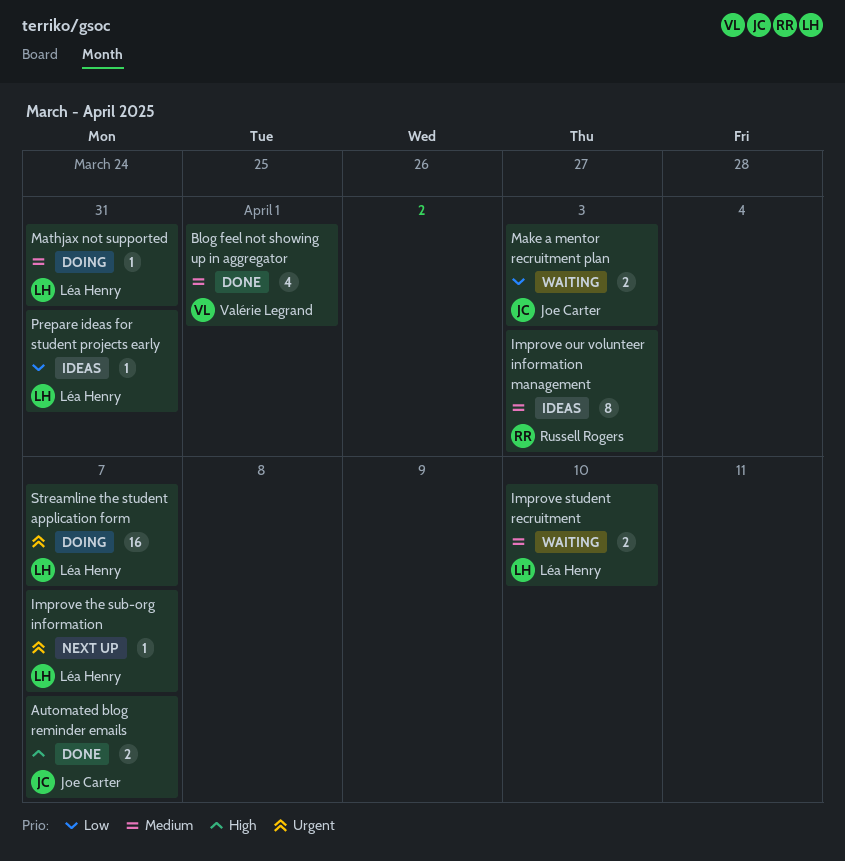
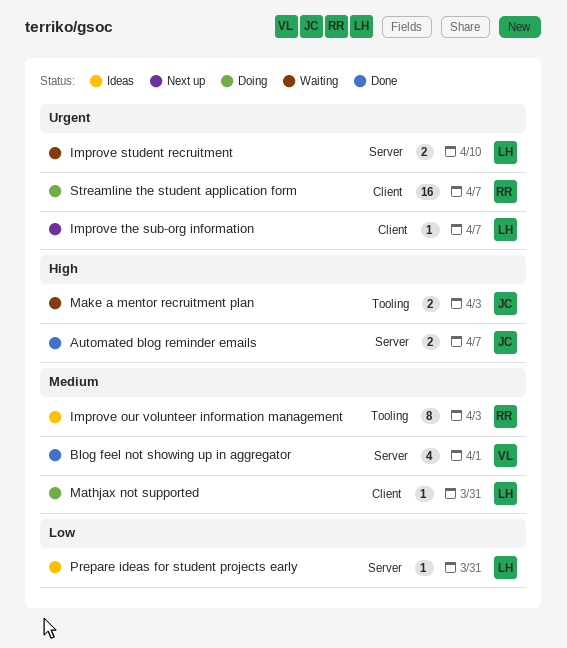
Improve student recruitment, priority: Medium -> Urgent
Make a mentor recruitment plan, priority: Low -> High
Streamline the student application form, owner: Léa Henry -> Russell Rogers

